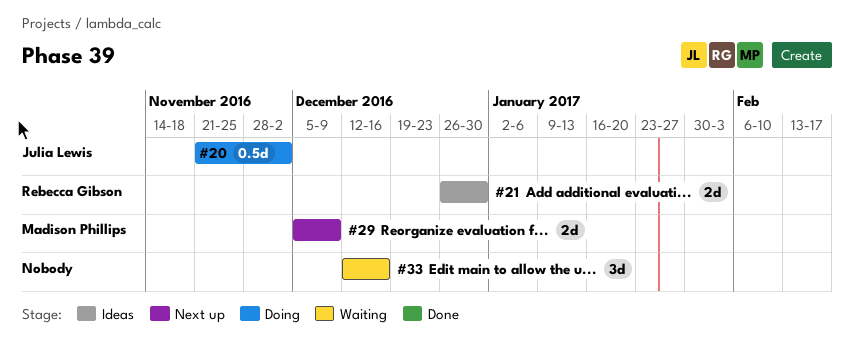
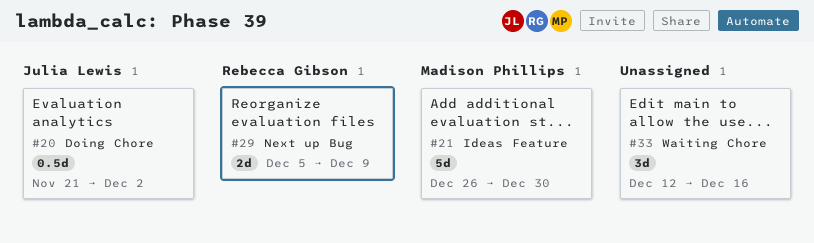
#21, owner: Rebecca Gibson -> Madison Phillips
#21, estimate: 2d -> 5d
#29, owner: Madison Phillips -> Rebecca Gibson

